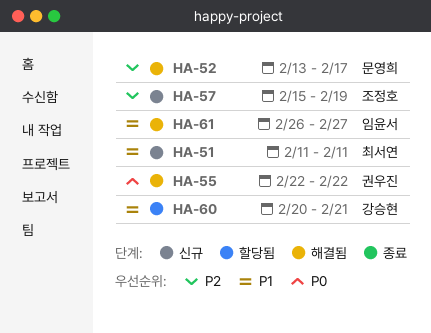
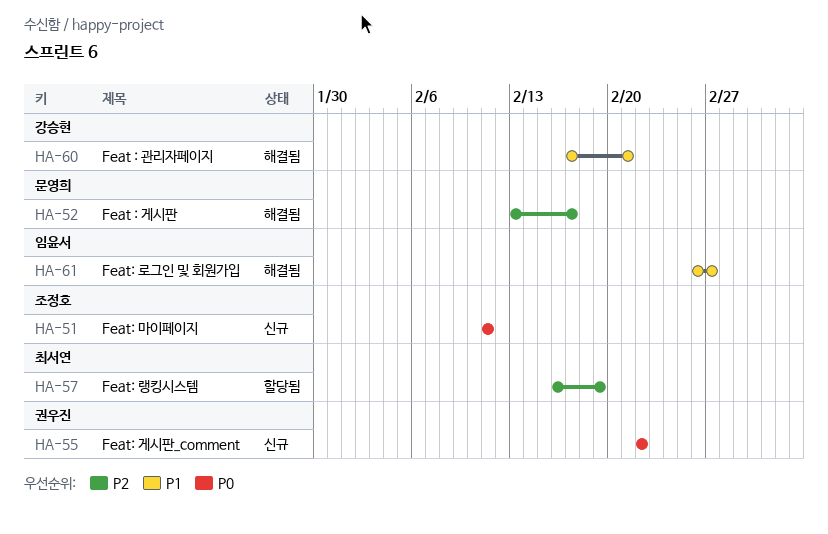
HA-51, owner: 최서연 -> 조정호
HA-51, priority: P1 -> P0
HA-55, status: 해결됨 -> 신규
HA-57, status: 신규 -> 할당됨
HA-57, owner: 조정호 -> 최서연
HA-57, start: Feb 15 -> Feb 16
HA-60, status: 할당됨 -> 해결됨
HA-60, start: Feb 20 -> Feb 17

